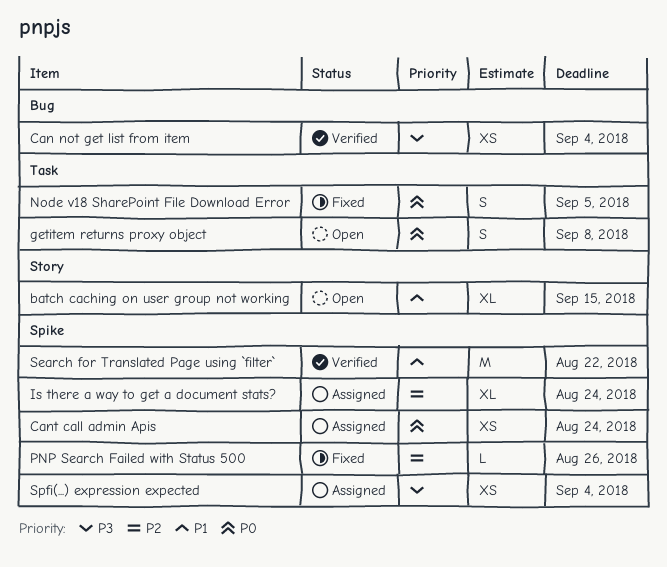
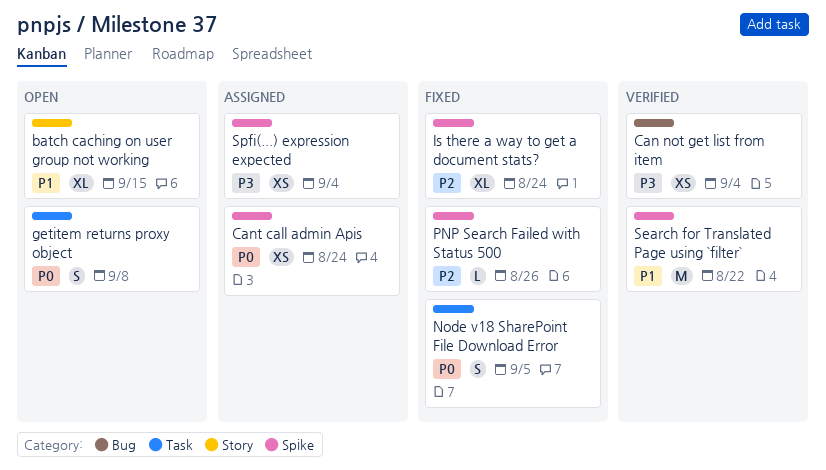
Is there a way to get a document stats?, status: Assigned -> Fixed

